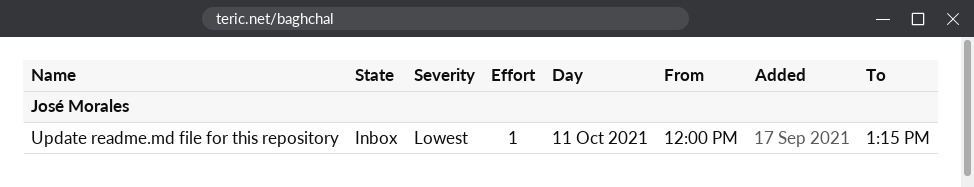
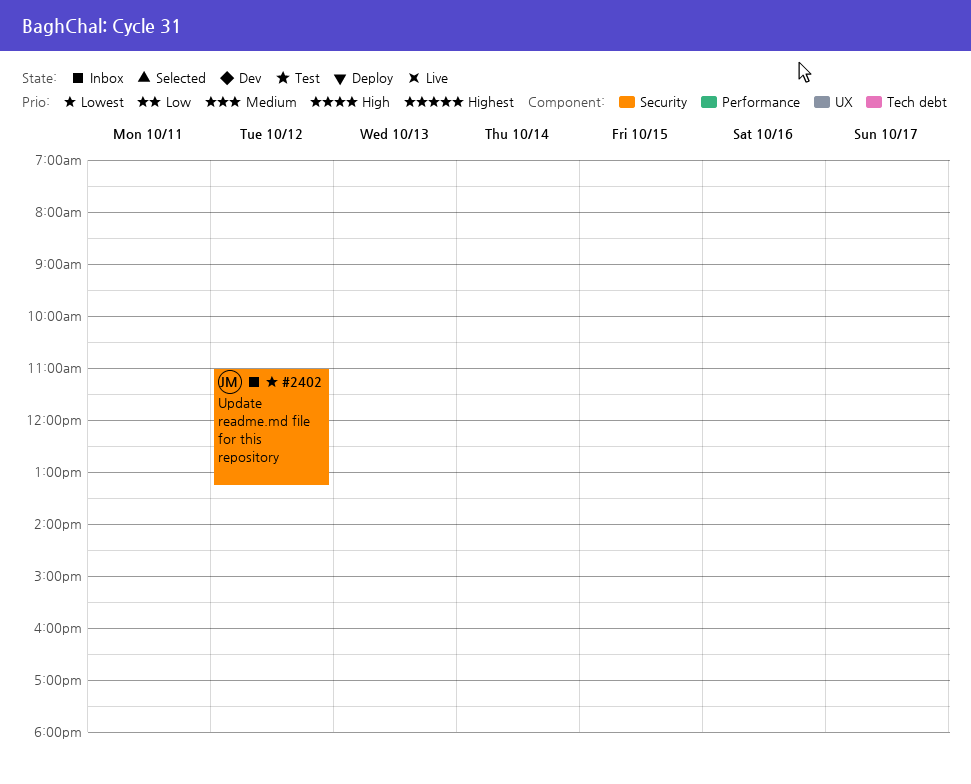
Update readme.md file for this repository, day: Oct 11 -> Oct 12
Update readme.md file for this repository, begins: 12:00 -> 11:00

